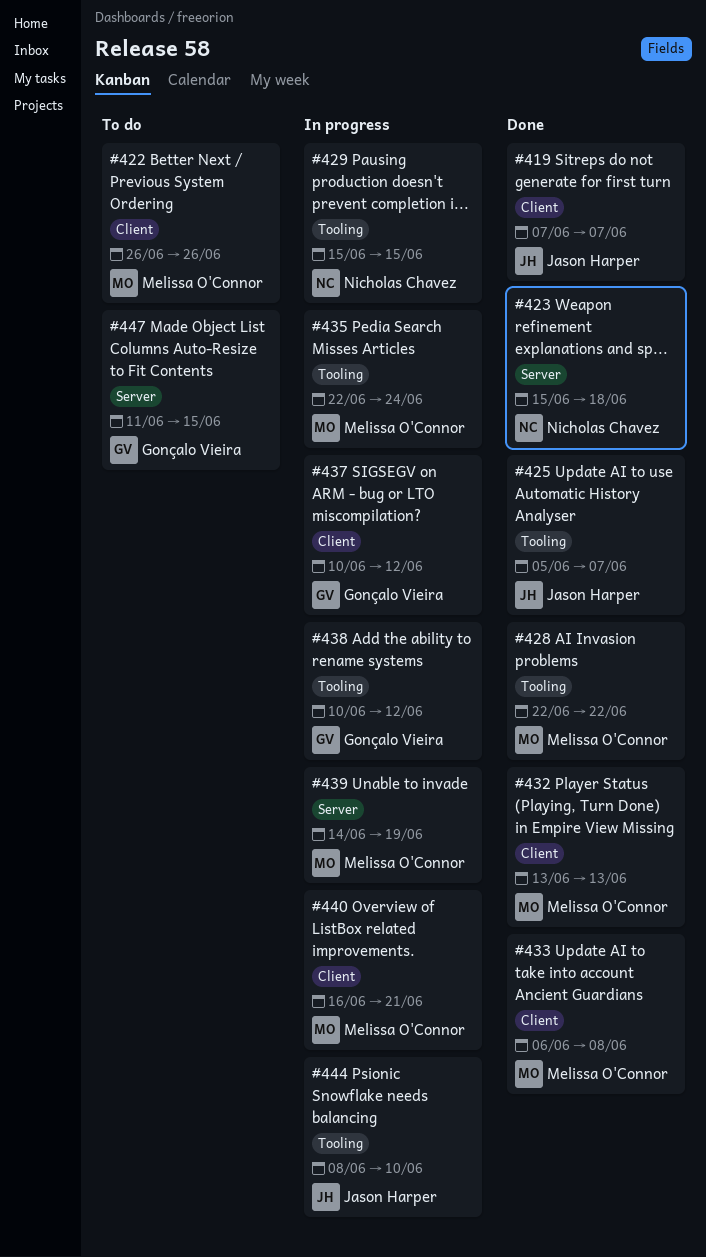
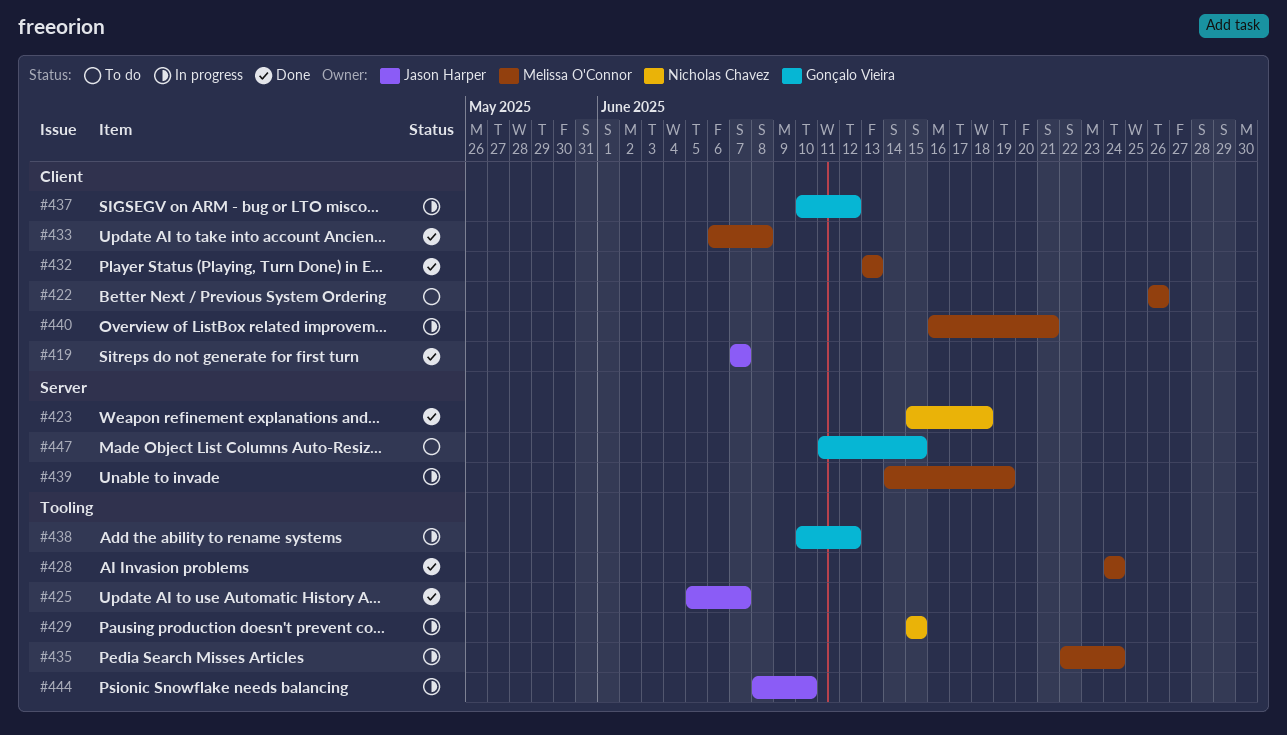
#428, start: Jun 22 -> Jun 24
#428, due: Jun 22 -> Jun 24

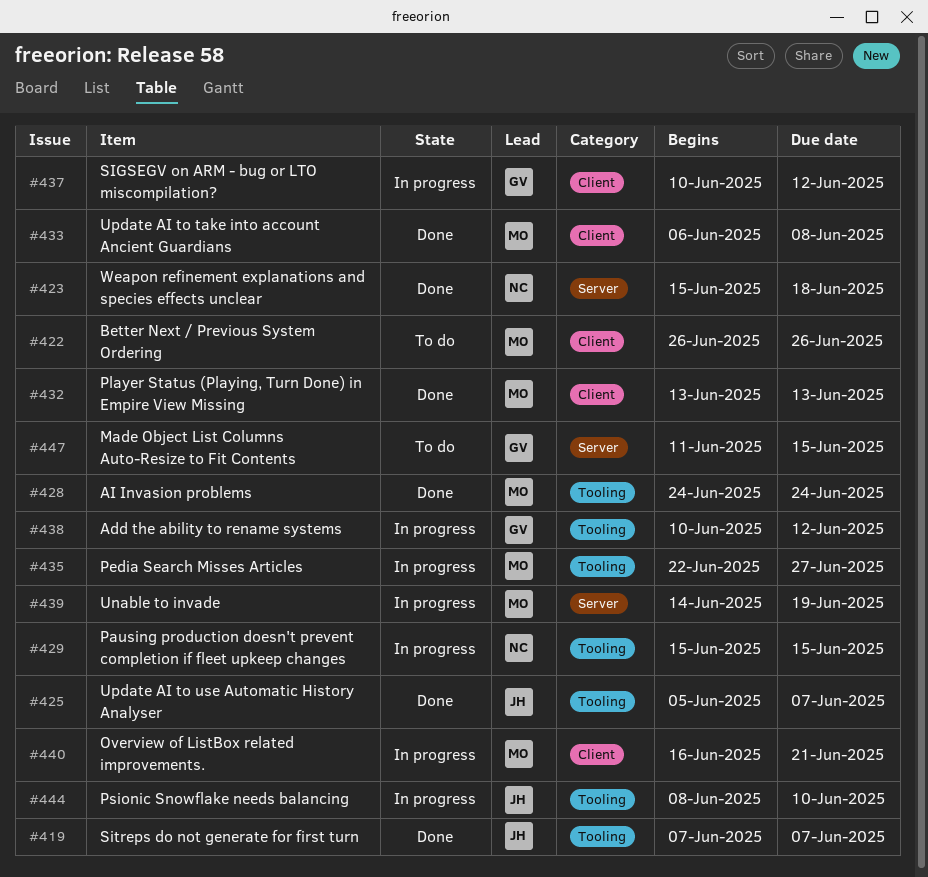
#419, label: Client -> Tooling
#435, due: Jun 24 -> Jun 27

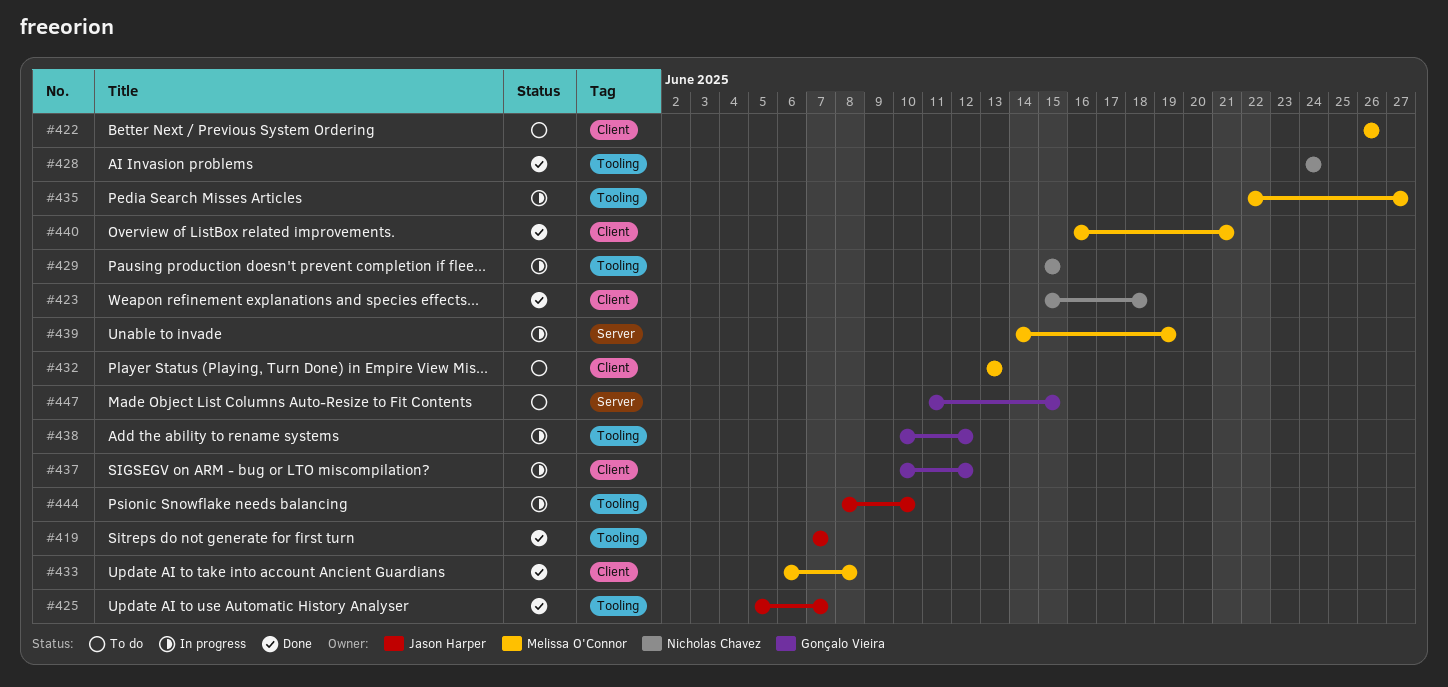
#423, label: Server -> Client
#428, owner: Melissa O'Connor -> Nicholas Chavez
#432, status: Done -> To do
#440, status: In progress -> Done

